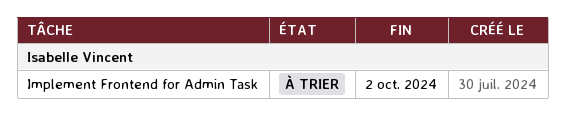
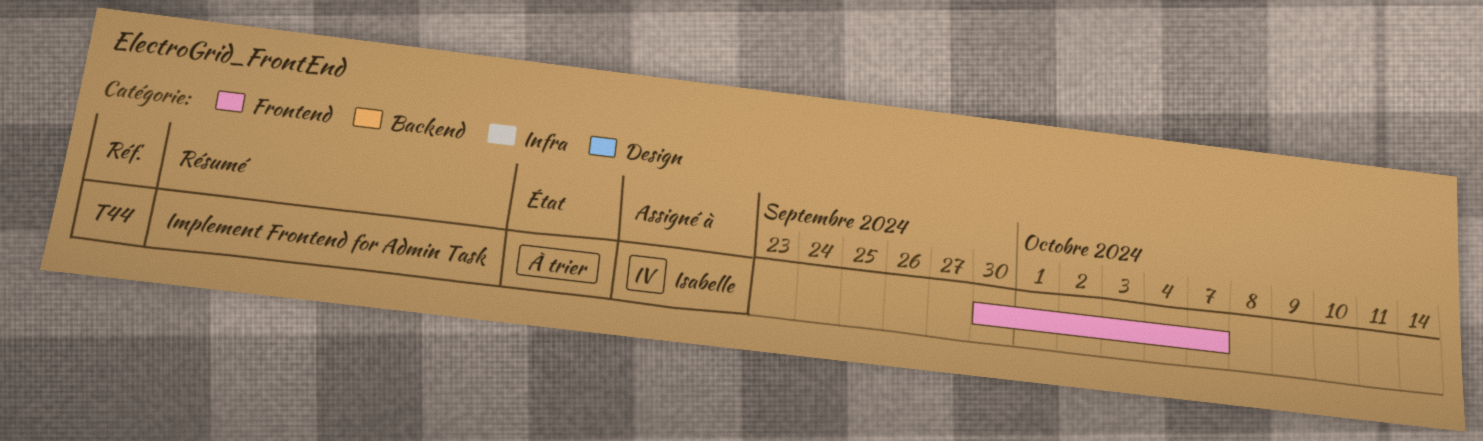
Implement Frontend for Admin Task, due: Oct 2 -> Oct 7

